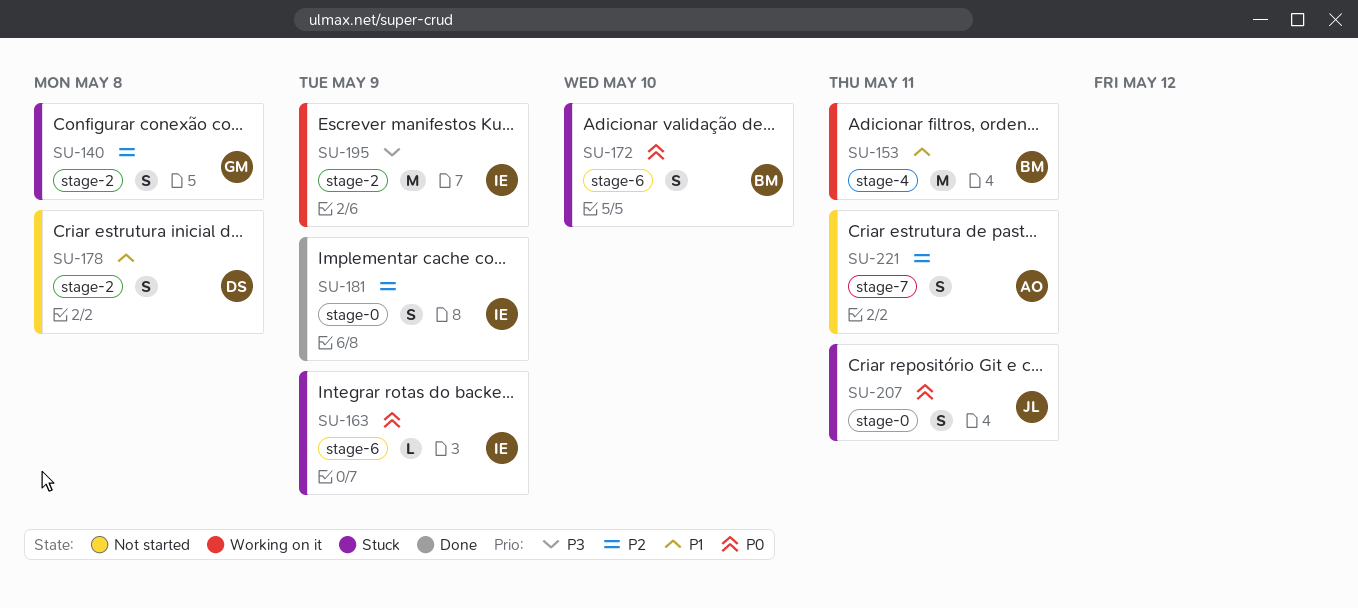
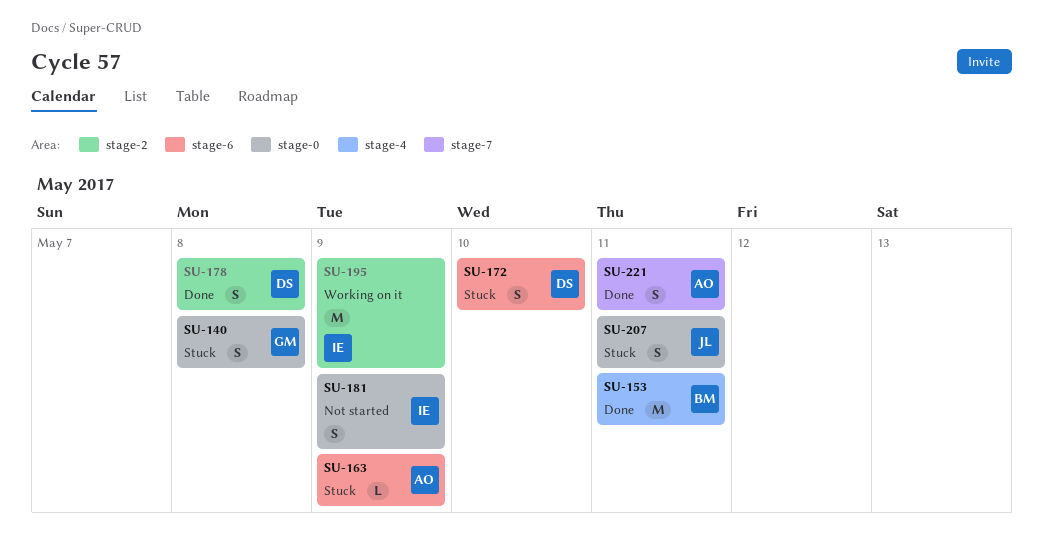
SU-140, label: stage-2 -> stage-0
SU-153, status: Working on it -> Done
SU-163, owner: IE -> AO
SU-172, owner: BM -> DS
SU-178, status: Not started -> Done
SU-181, status: Done -> Not started
SU-221, status: Not started -> Done

